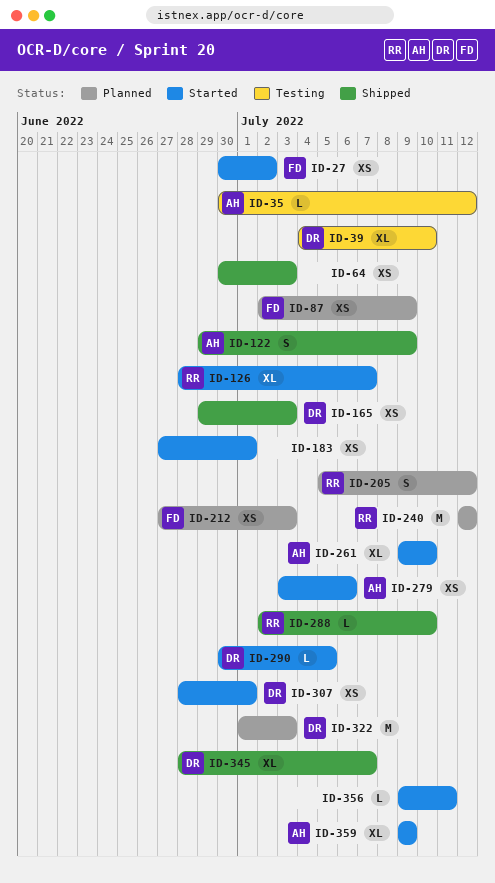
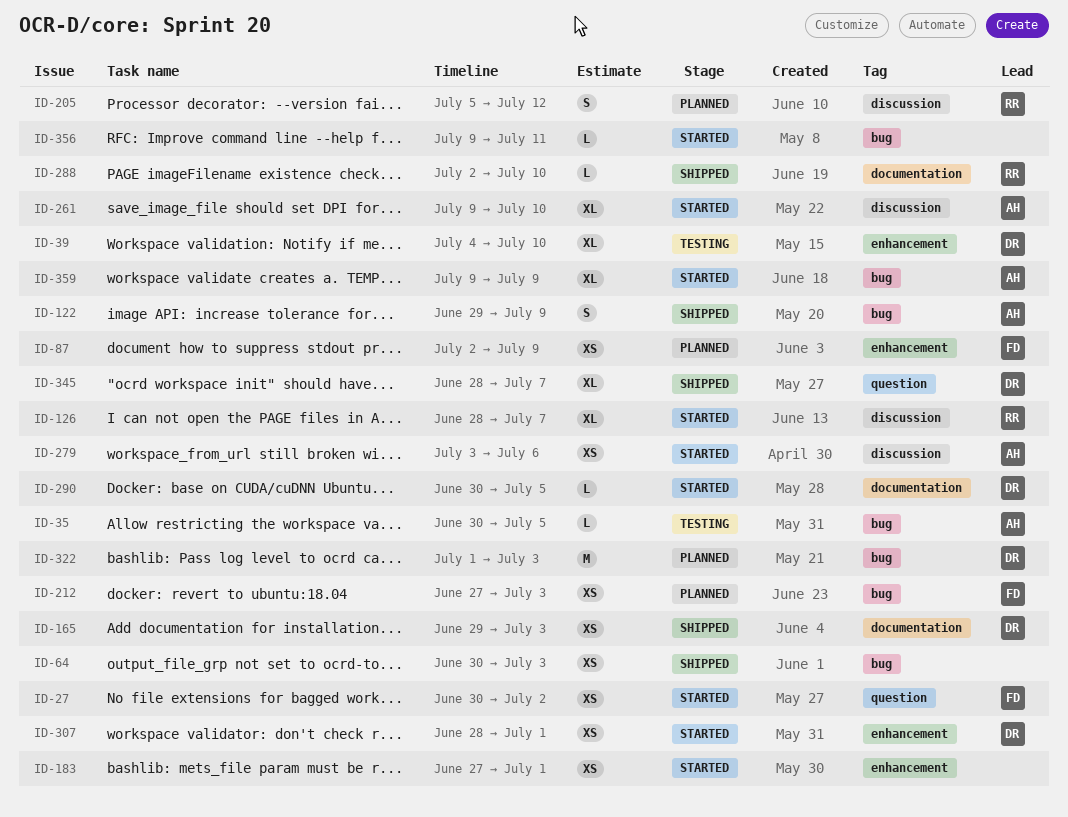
ID-35, due: Jul 12 -> Jul 5
ID-240: present -> none

